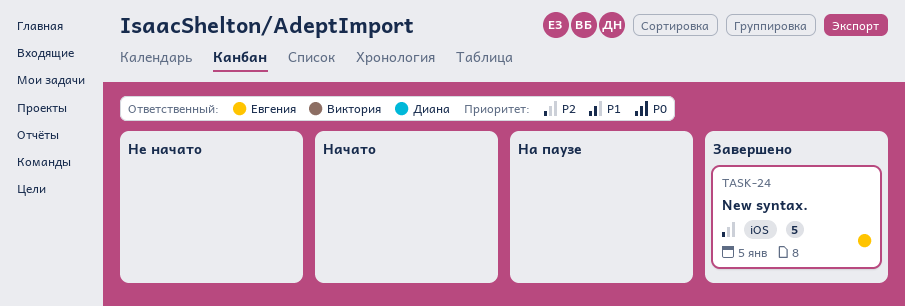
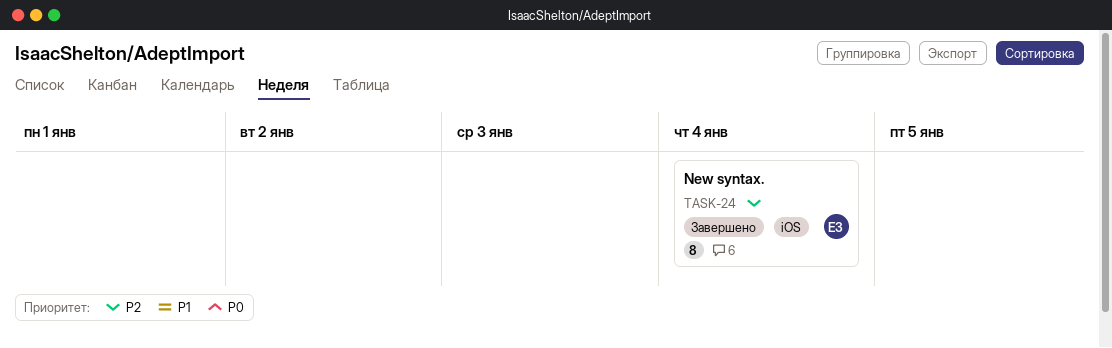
TASK-24, estimate: 5 -> 8
TASK-24, due: Jan 5 -> Jan 4

